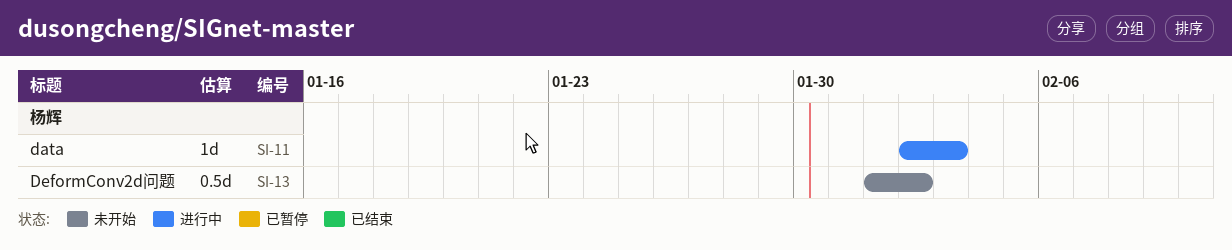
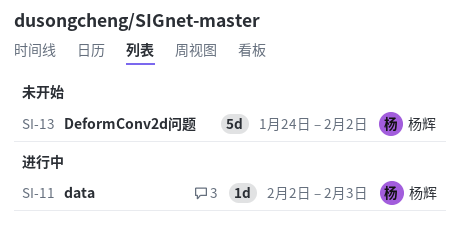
SI-13, estimate: 0.5d -> 5d
SI-13, start: Feb 1 -> Jan 24

